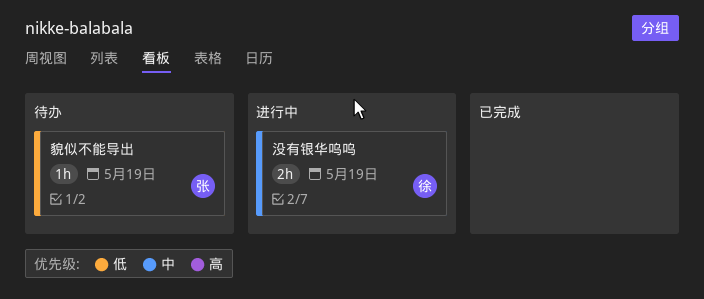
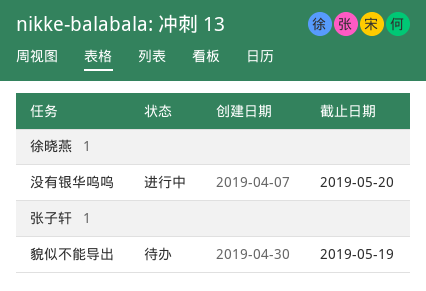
没有银华呜呜, due: May 19 -> May 20

